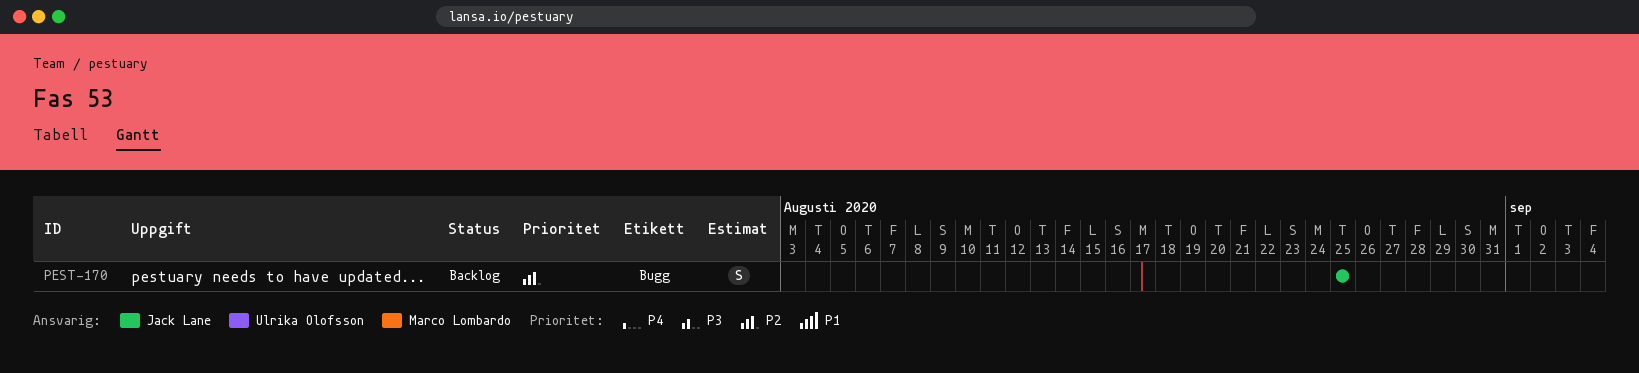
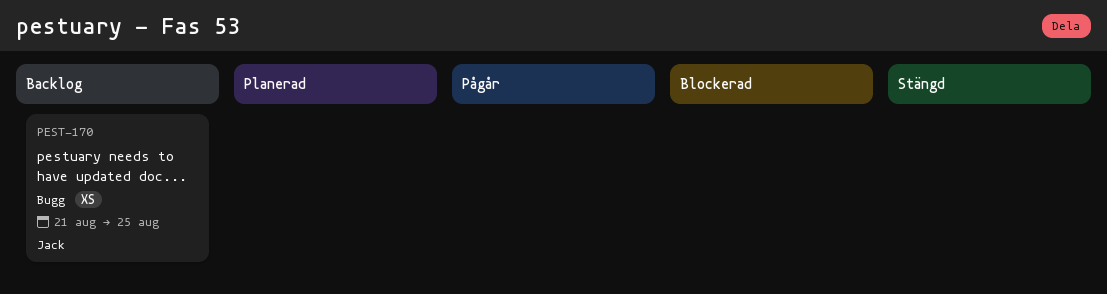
PEST-170, estimate: S -> XS
PEST-170, start: Aug 25 -> Aug 21

